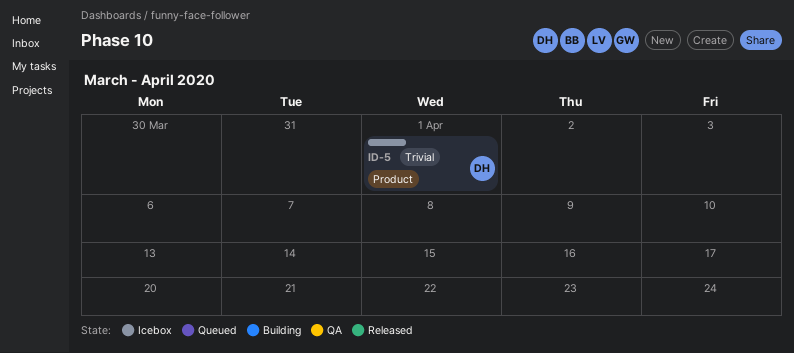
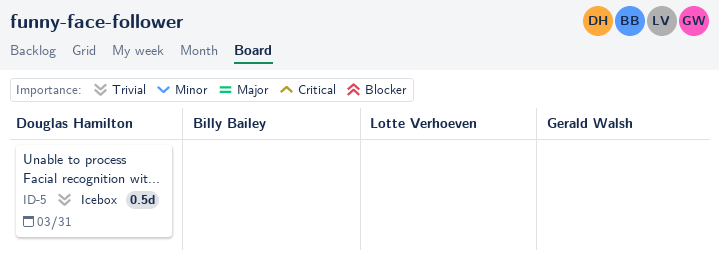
ID-5, due: Apr 1 -> Mar 31

